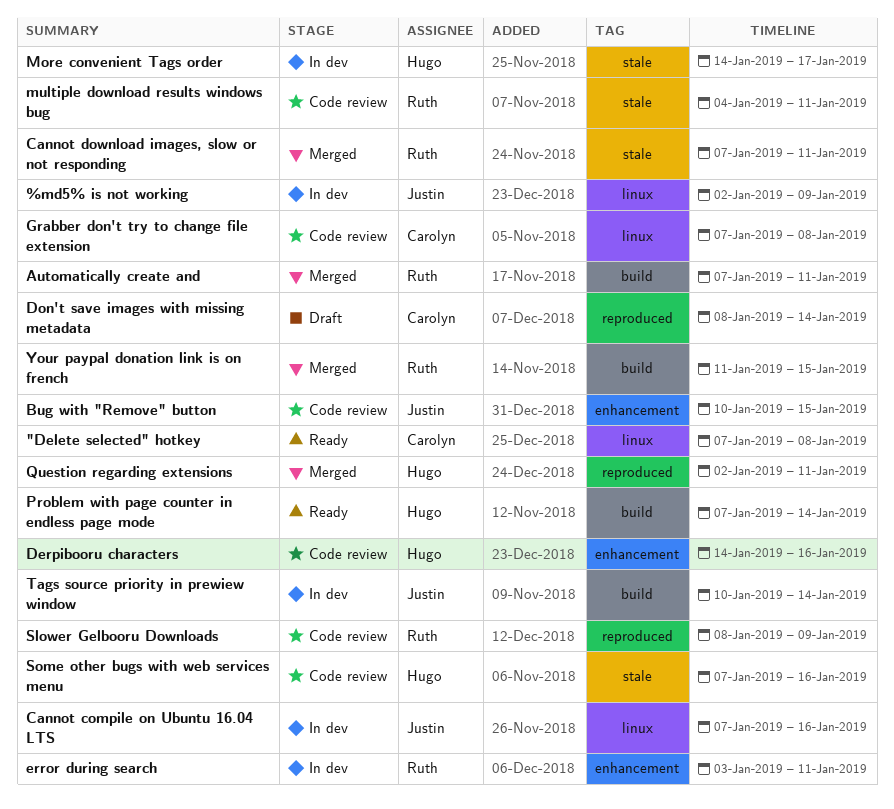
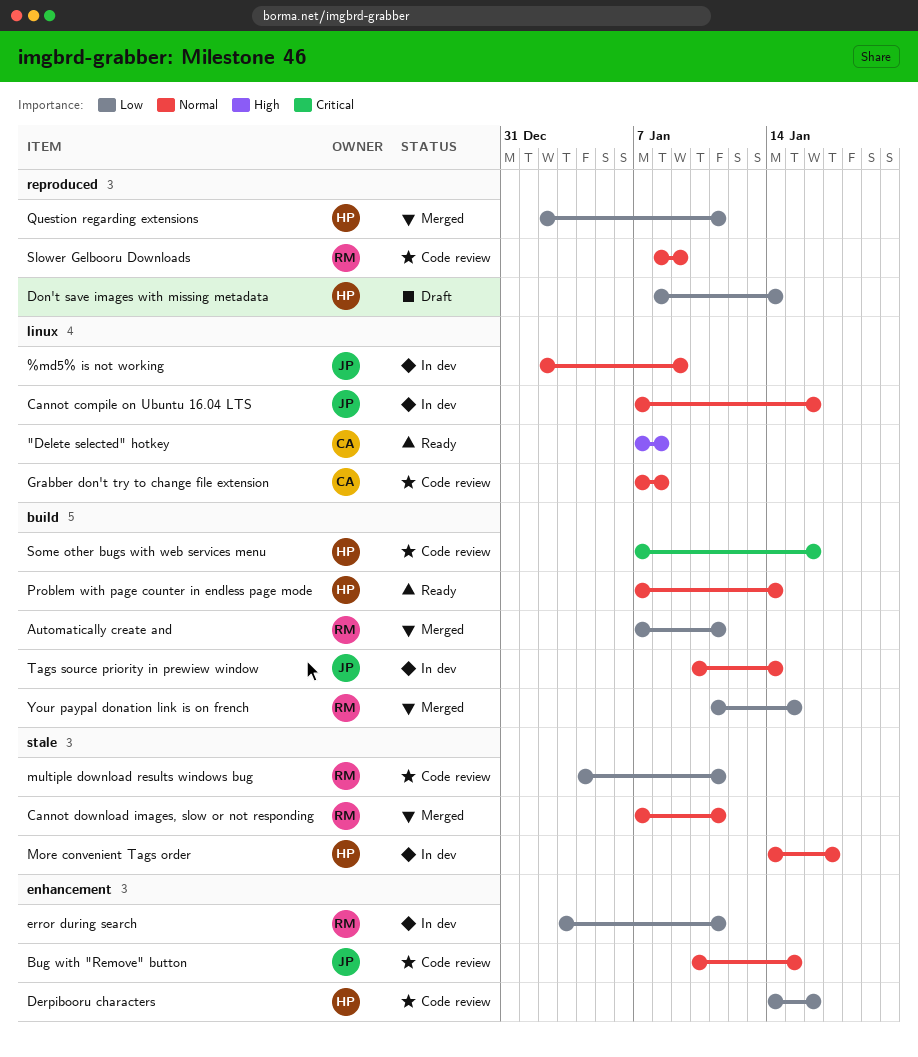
Don't save images with missing metadata, owner: Carolyn -> Hugo
Some other bugs with web services menu, label: stale -> build

